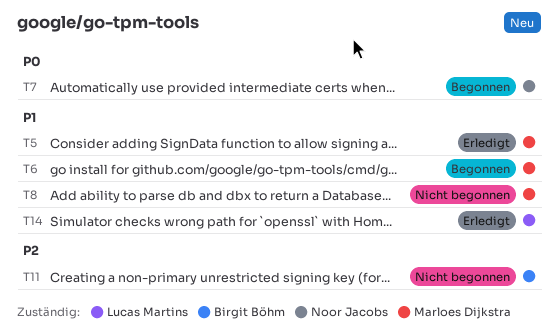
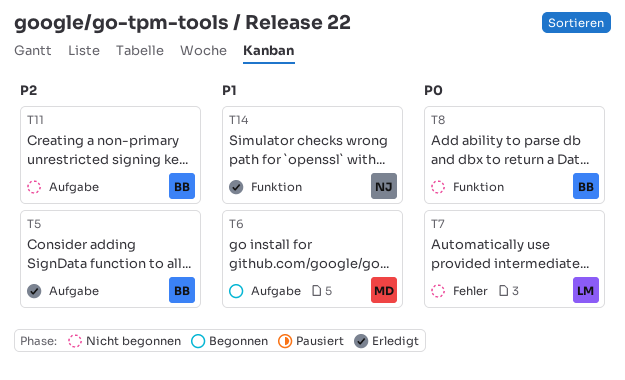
T5, owner: Marloes Dijkstra -> Birgit Böhm
T5, priority: P1 -> P2
T7, status: Begonnen -> Nicht begonnen
T7, owner: Noor Jacobs -> Lucas Martins
T8, owner: Marloes Dijkstra -> Birgit Böhm
T8, priority: P1 -> P0
T14, owner: Lucas Martins -> Noor Jacobs

